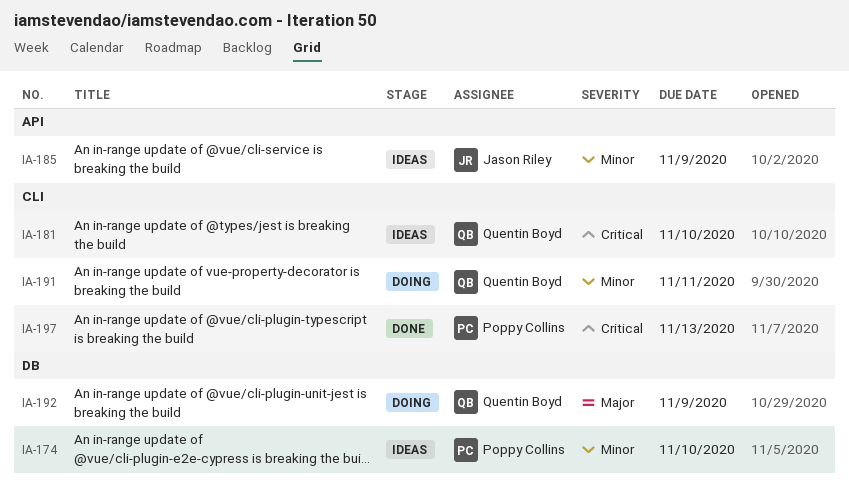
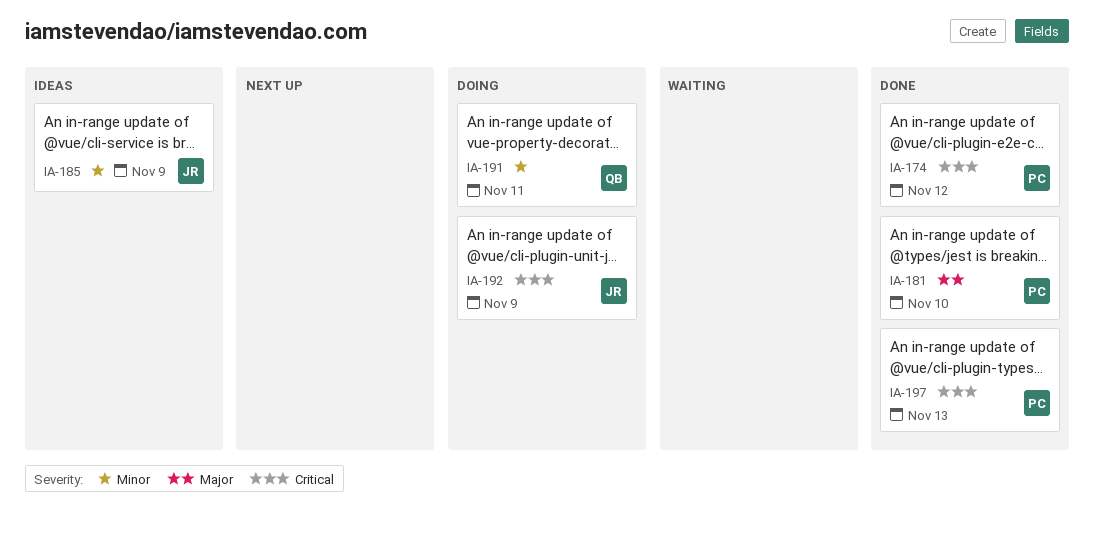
IA-174, status: Ideas -> Done
IA-174, priority: Minor -> Critical
IA-174, due: Nov 10 -> Nov 12
IA-181, status: Ideas -> Done
IA-181, owner: Quentin Boyd -> Poppy Collins
IA-181, priority: Critical -> Major
IA-192, owner: Quentin Boyd -> Jason Riley
IA-192, priority: Major -> Critical

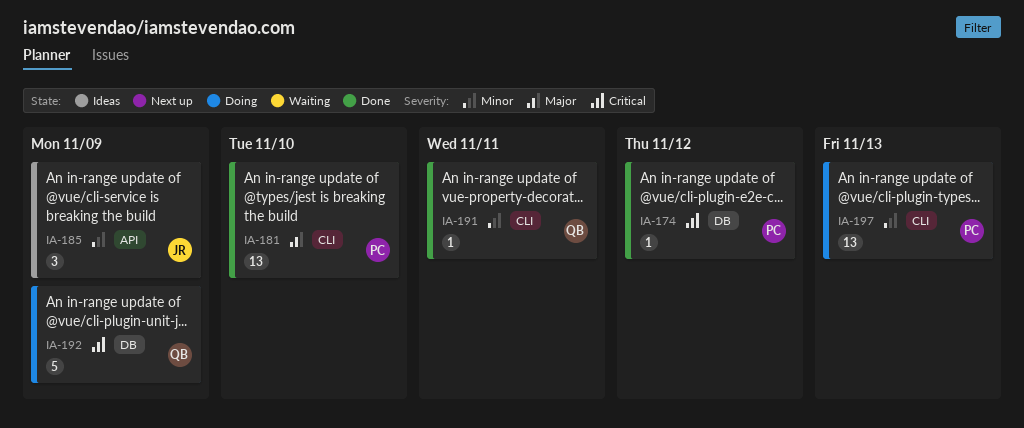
IA-191, status: Doing -> Done
IA-192, owner: JR -> QB
IA-197, status: Done -> Doing
IA-197, priority: Critical -> Minor

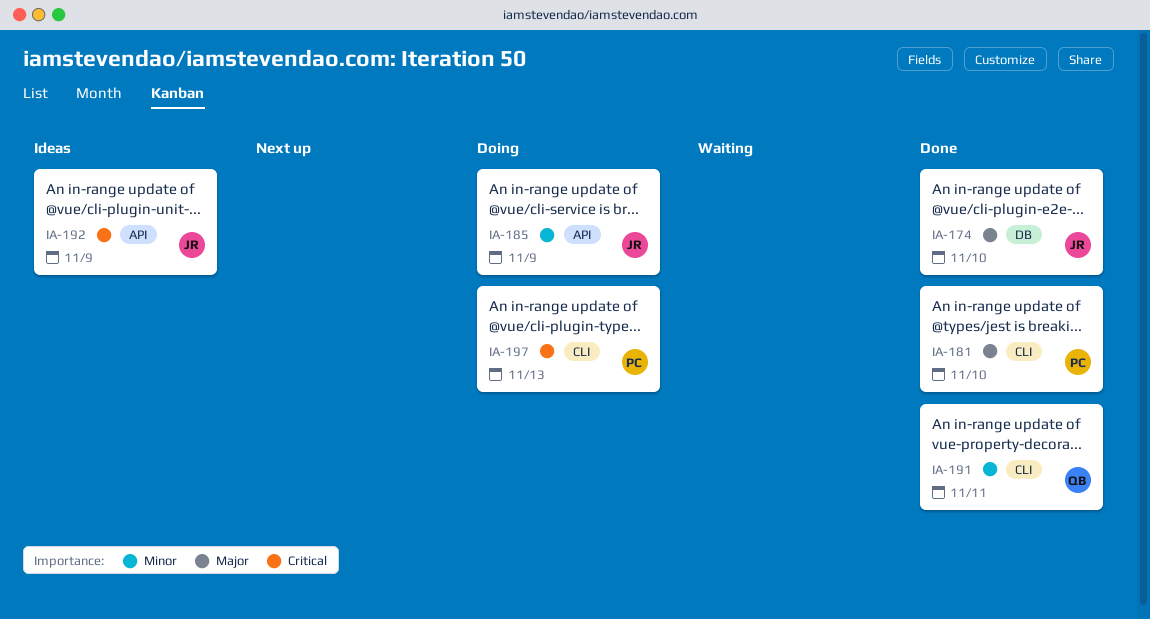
IA-174, owner: PC -> JR
IA-174, priority: Critical -> Major
IA-174, due: Nov 12 -> Nov 10
IA-185, status: Ideas -> Doing
IA-192, status: Doing -> Ideas
IA-192, owner: QB -> JR
IA-192, label: DB -> API
IA-197, priority: Minor -> Critical

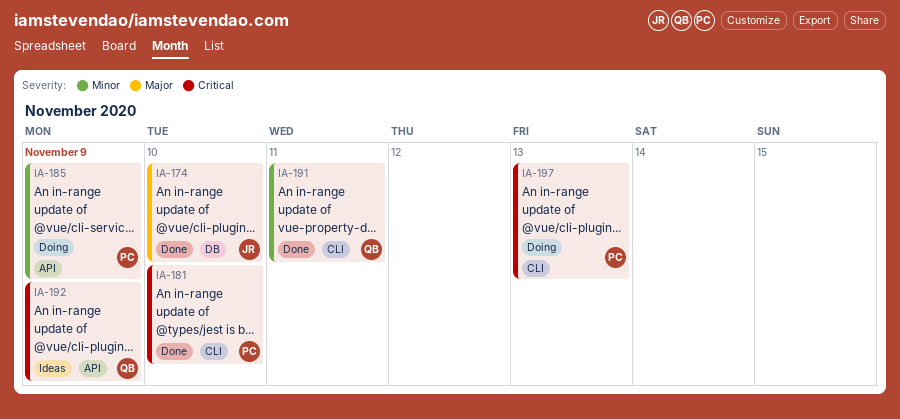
IA-181, priority: Major -> Critical
IA-185, owner: JR -> PC
IA-192, owner: JR -> QB

